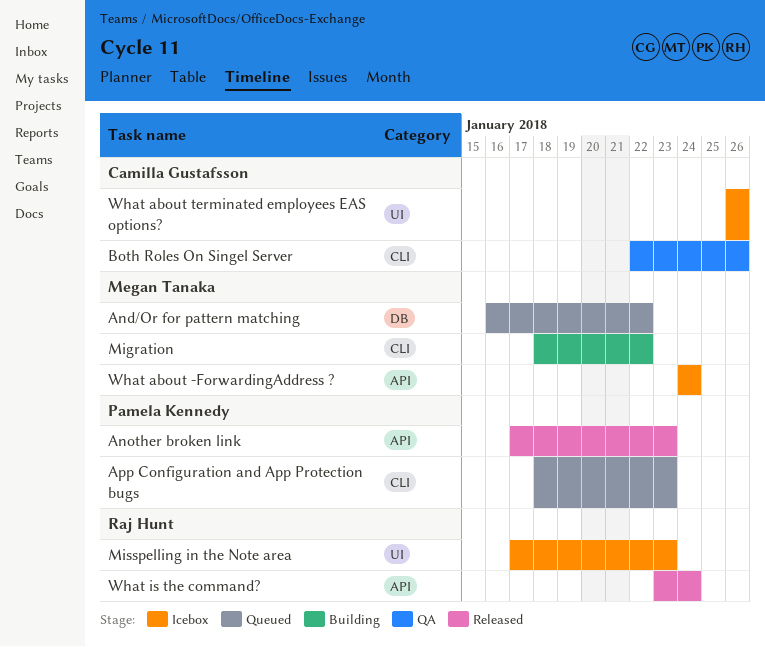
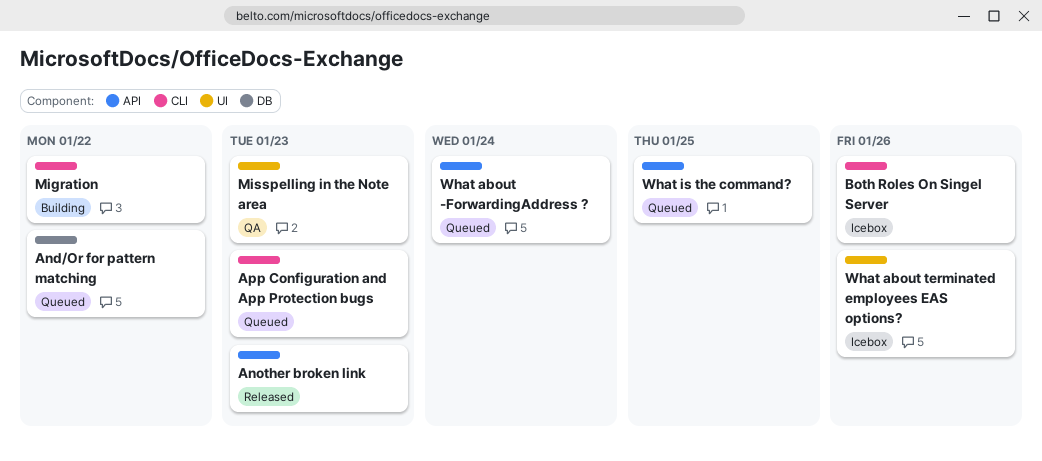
Both Roles On Singel Server, status: QA -> Icebox
Misspelling in the Note area, status: Icebox -> QA
What about -ForwardingAddress ?, status: Icebox -> Queued
What is the command?, status: Released -> Queued
What is the command?, due: Jan 24 -> Jan 25

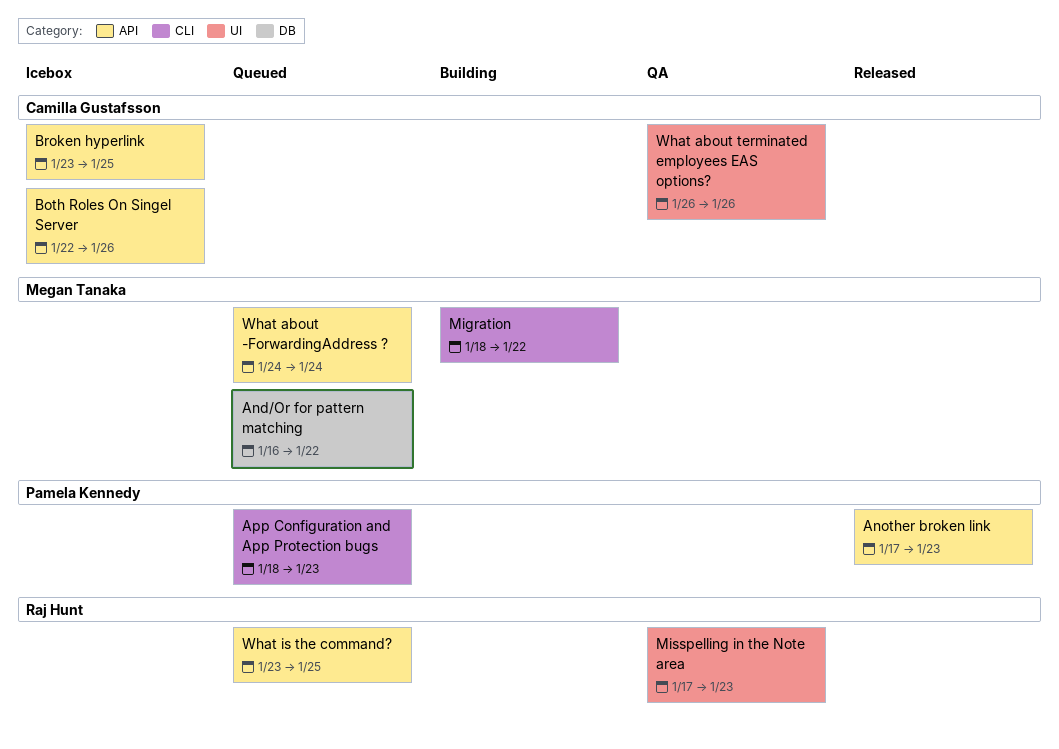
Both Roles On Singel Server, label: CLI -> API
Broken hyperlink: none -> present
What about terminated employees EAS options?, status: Icebox -> QA

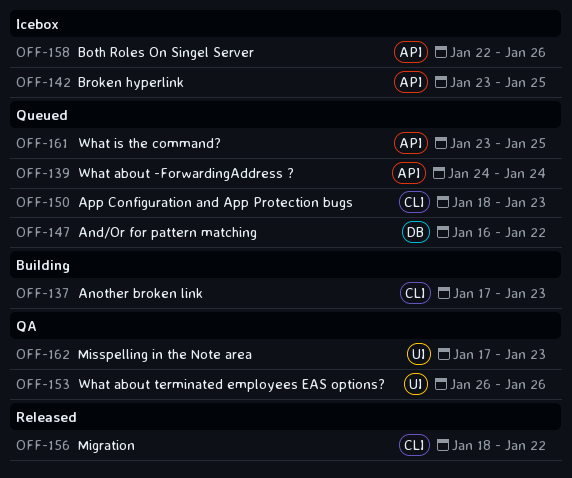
Another broken link, status: Released -> Building
Another broken link, label: API -> CLI
Migration, status: Building -> Released

